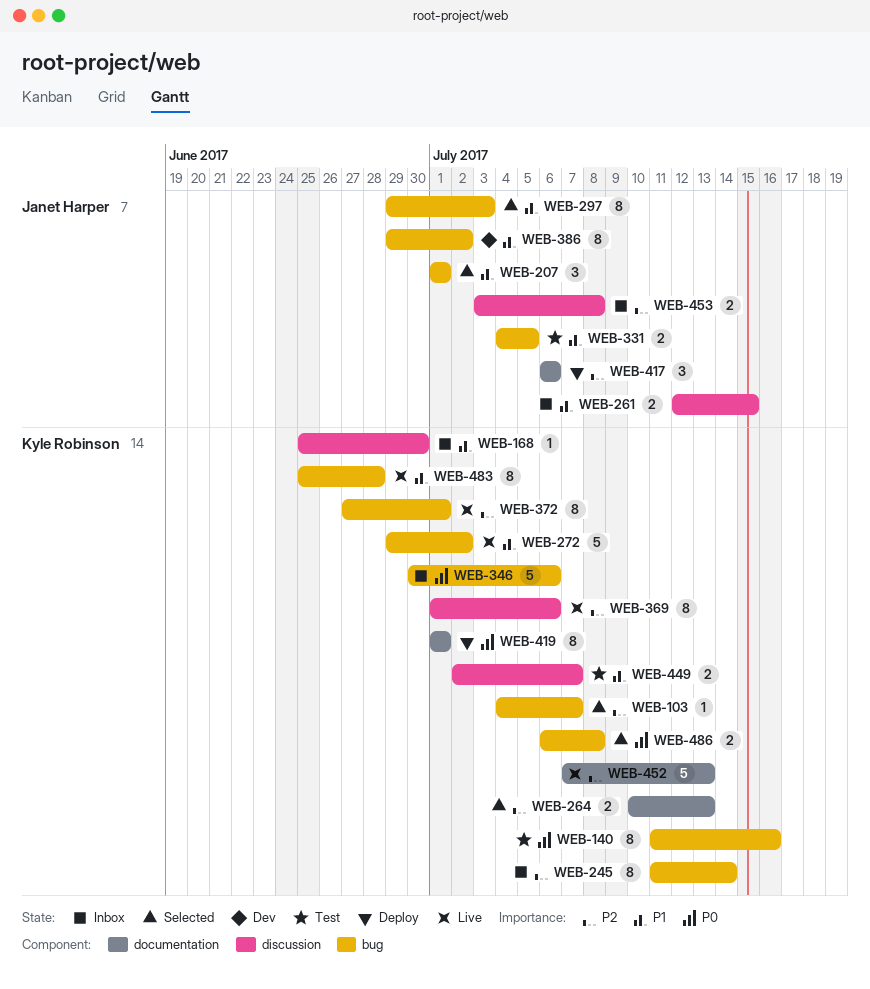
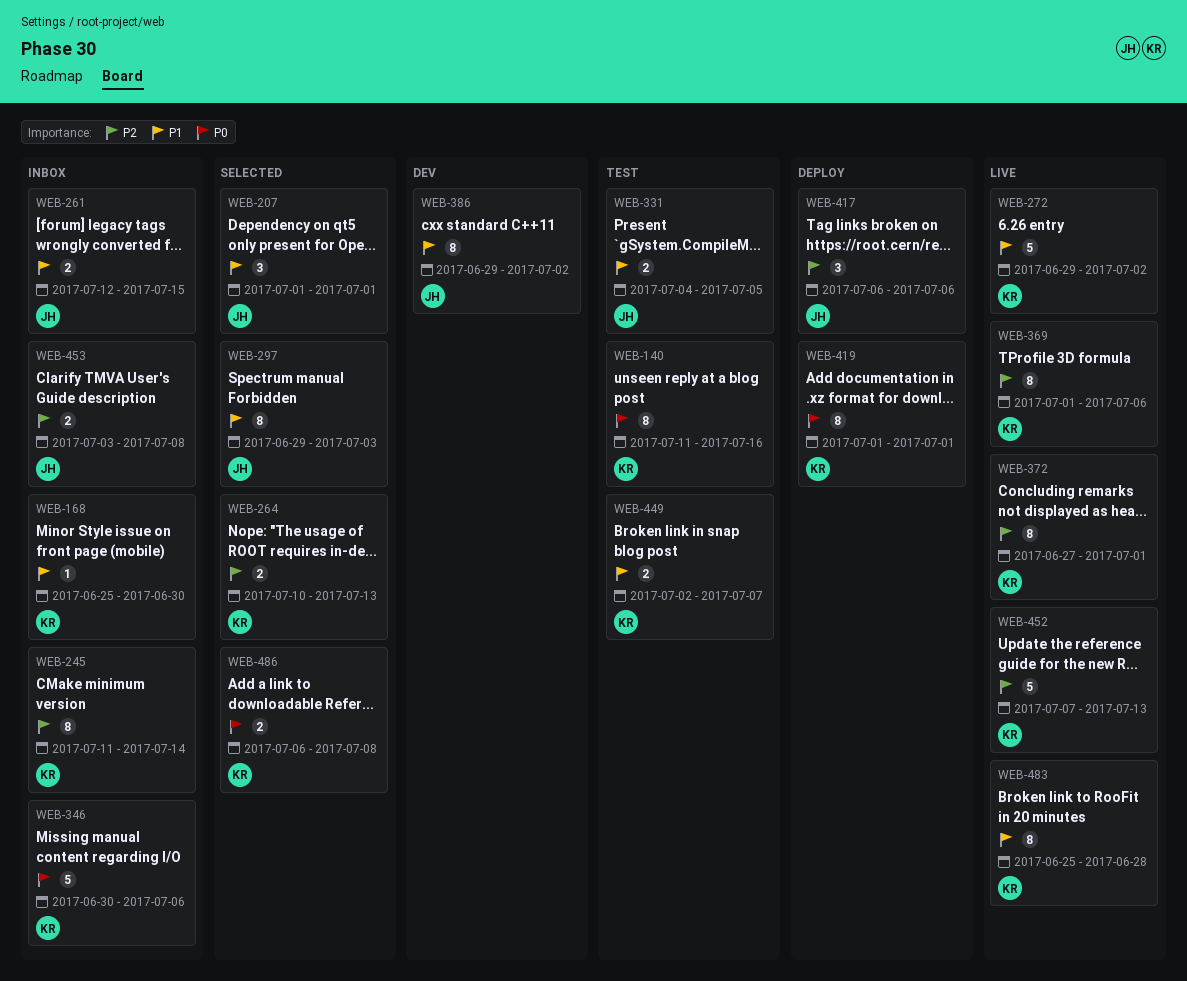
WEB-103: present -> none

